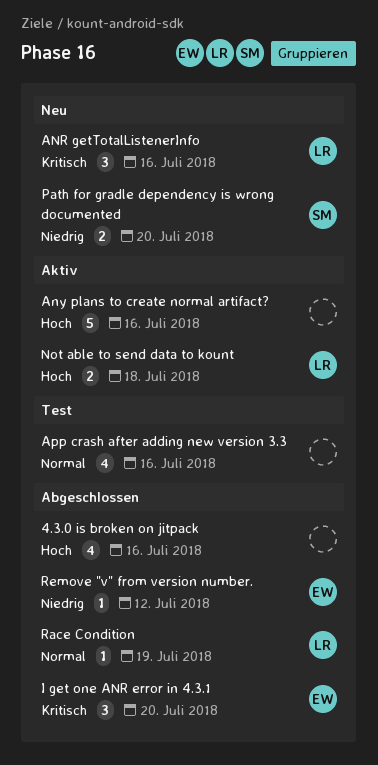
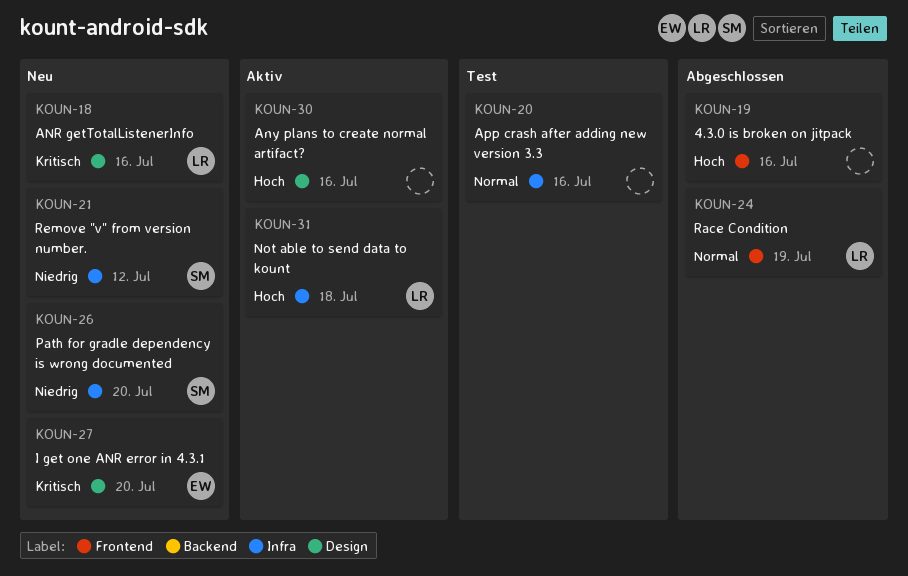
I get one ANR error in 4.3.1, status: Abgeschlossen -> Neu
Remove "v" from version number., status: Abgeschlossen -> Neu
Remove "v" from version number., owner: EW -> SM

